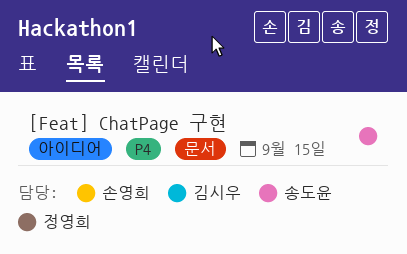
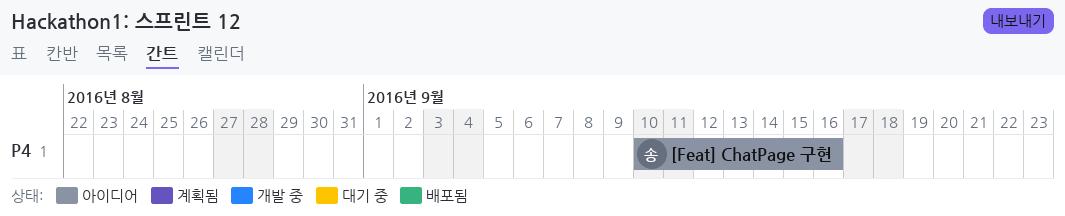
[Feat] ChatPage 구현, due: Sep 15 -> Sep 16

